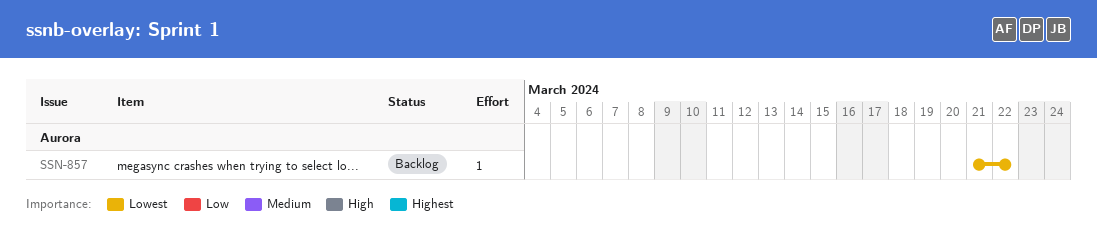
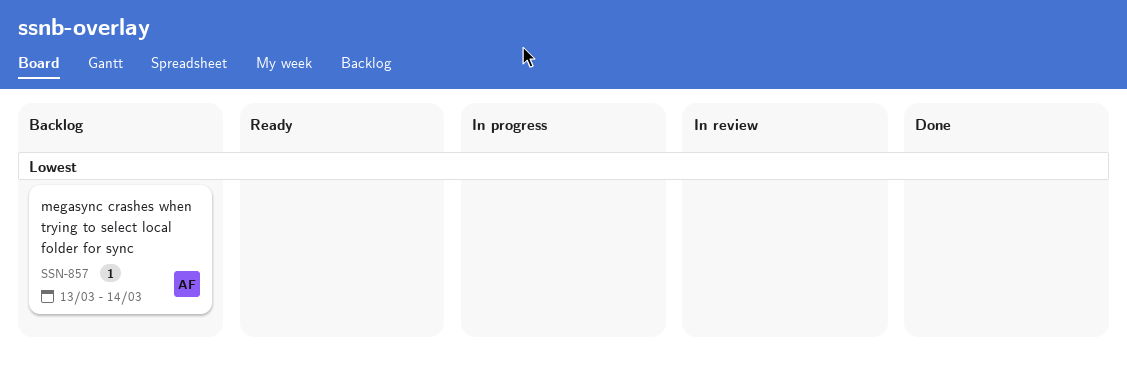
SSN-857, start: Mar 21 -> Mar 13
SSN-857, due: Mar 22 -> Mar 14

